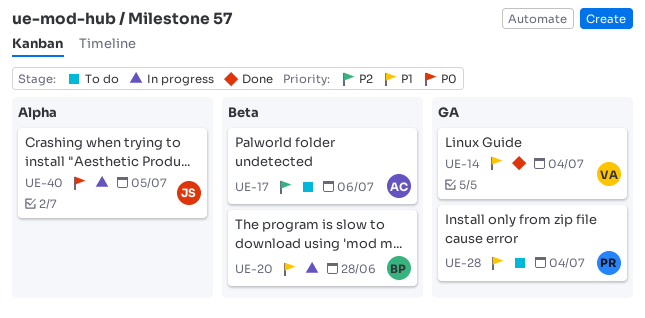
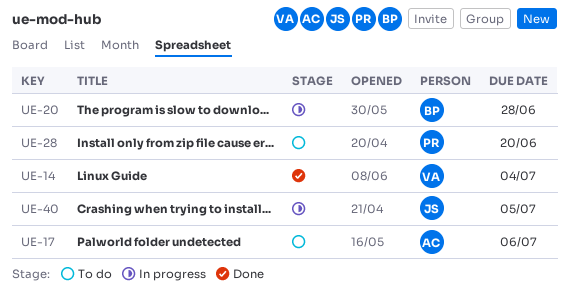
UE-28, due: Jul 4 -> Jun 20

